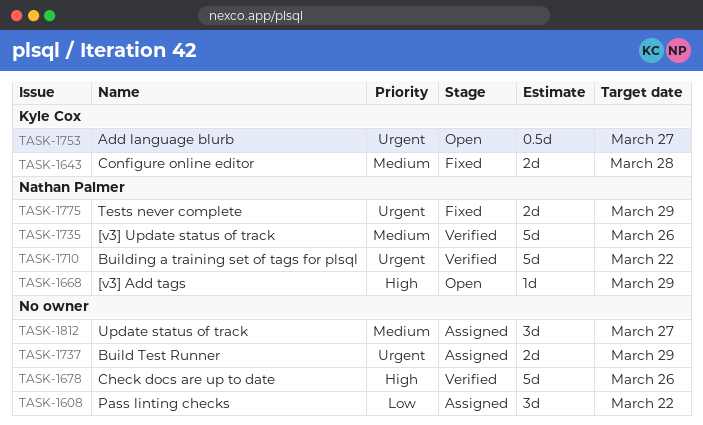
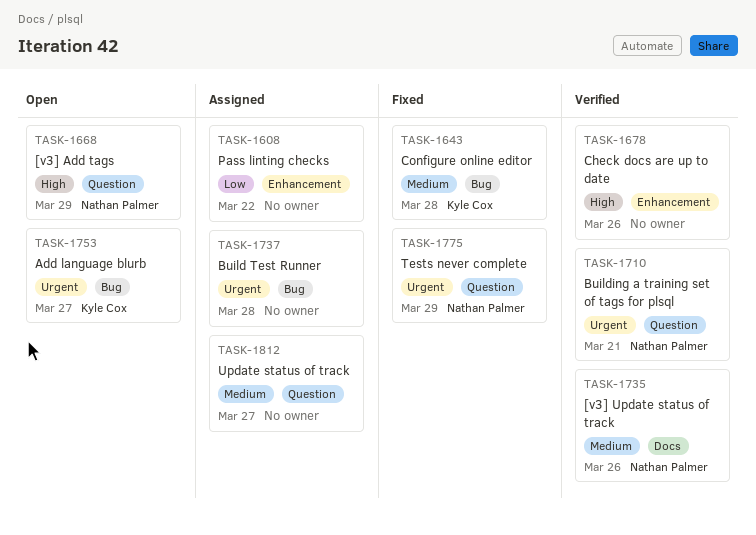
TASK-1710, due: Mar 22 -> Mar 21
TASK-1737, due: Mar 29 -> Mar 28

